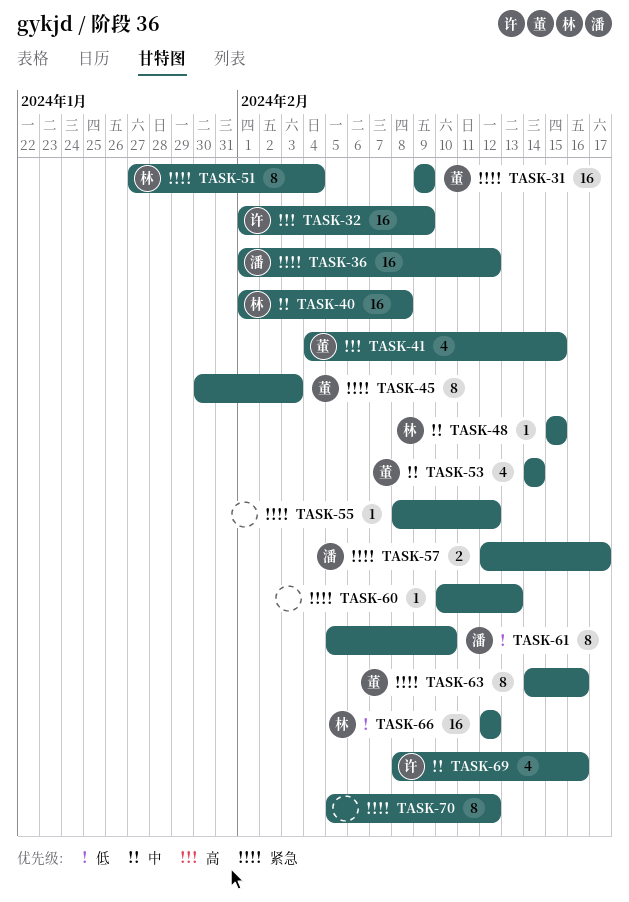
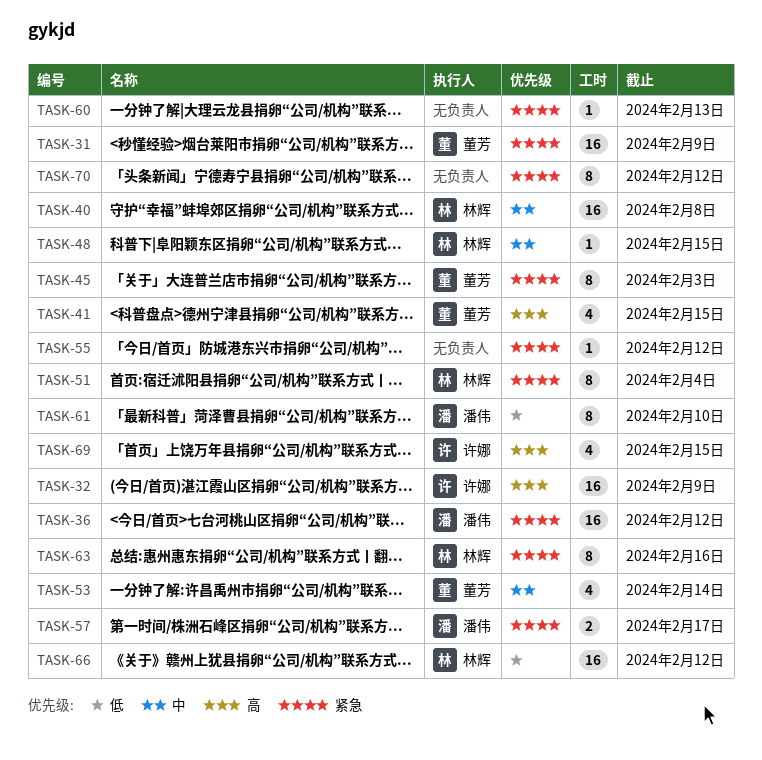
TASK-63, owner: 董芳 -> 林辉
TASK-69, priority: 中 -> 高
TASK-69, due: Feb 16 -> Feb 15

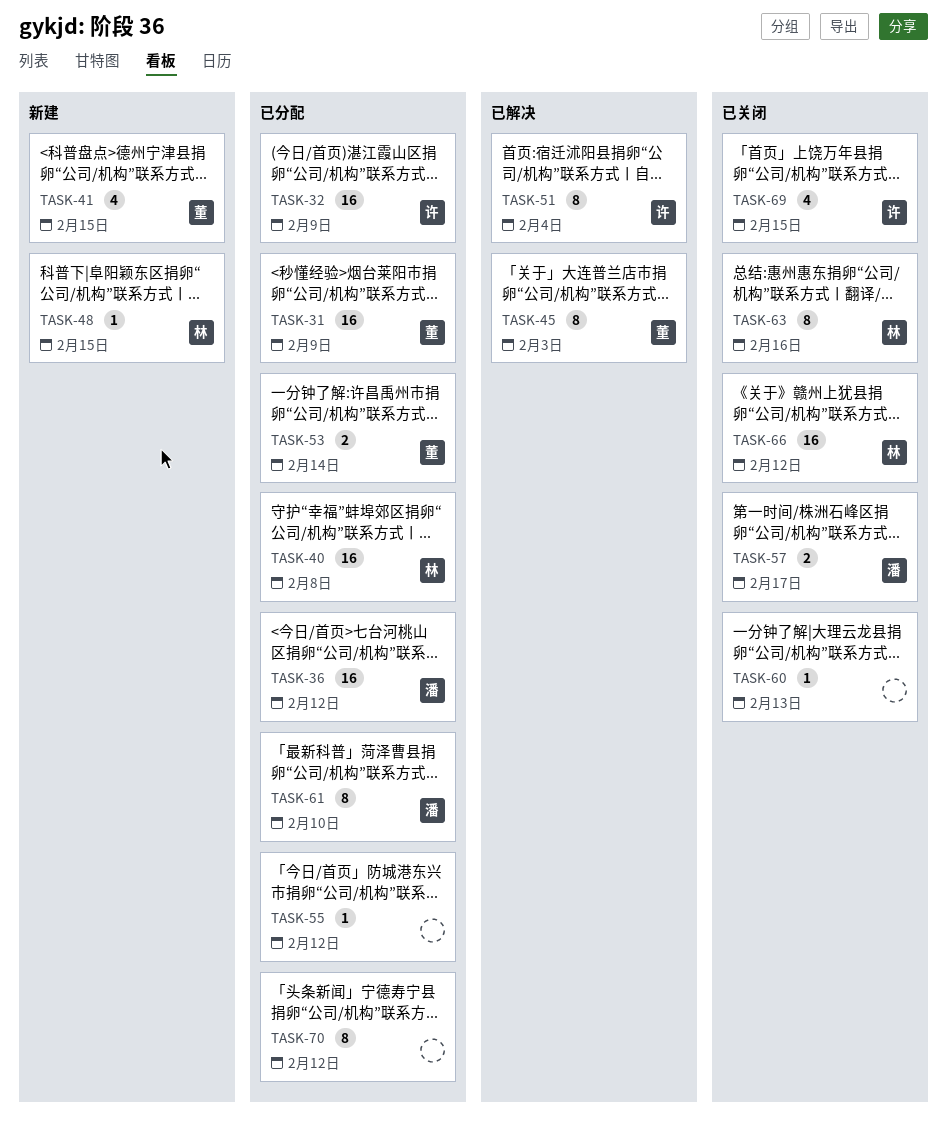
TASK-51, owner: 林辉 -> 许娜
TASK-53, estimate: 4 -> 2

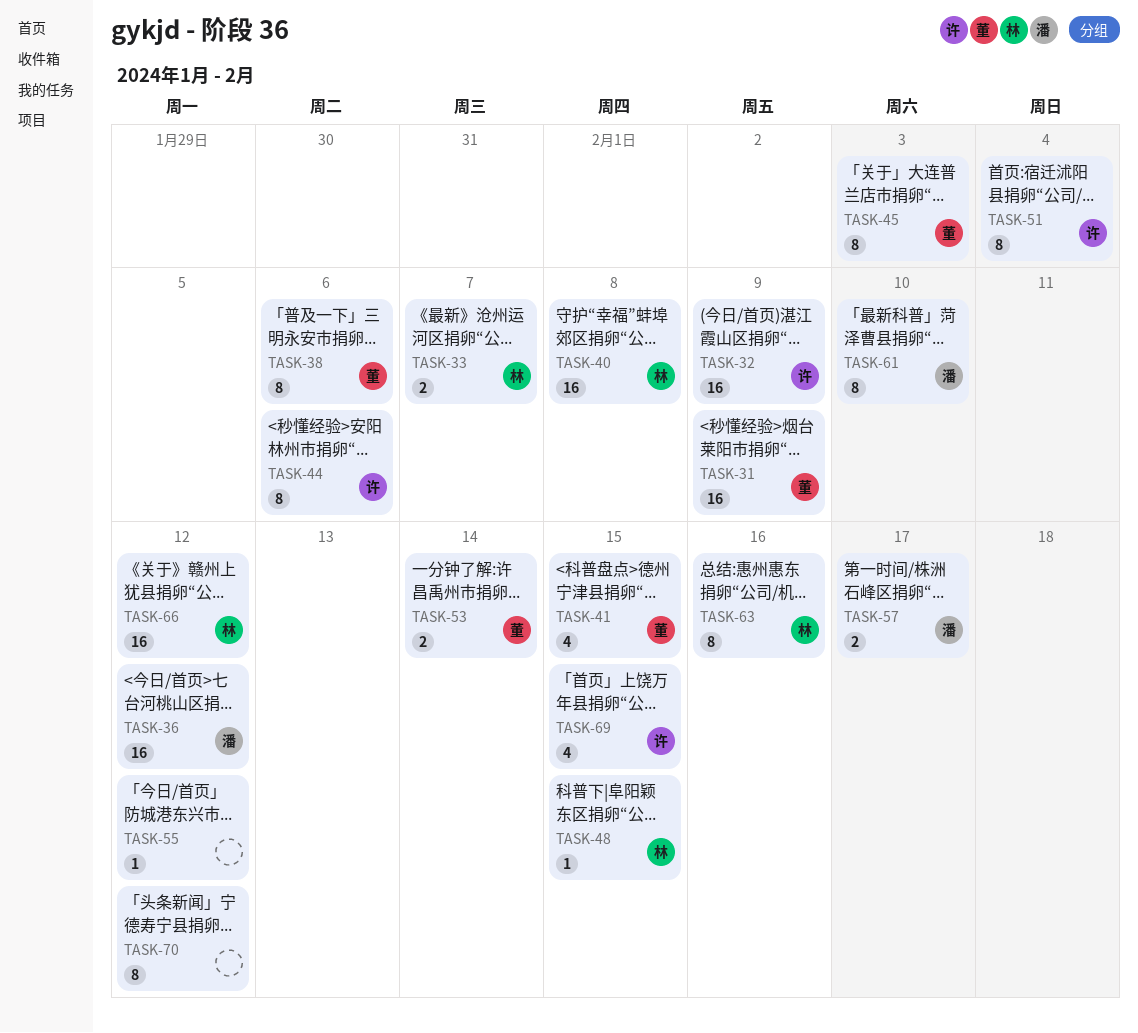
TASK-33: none -> present
TASK-38: none -> present
TASK-44: none -> present
TASK-60: present -> none

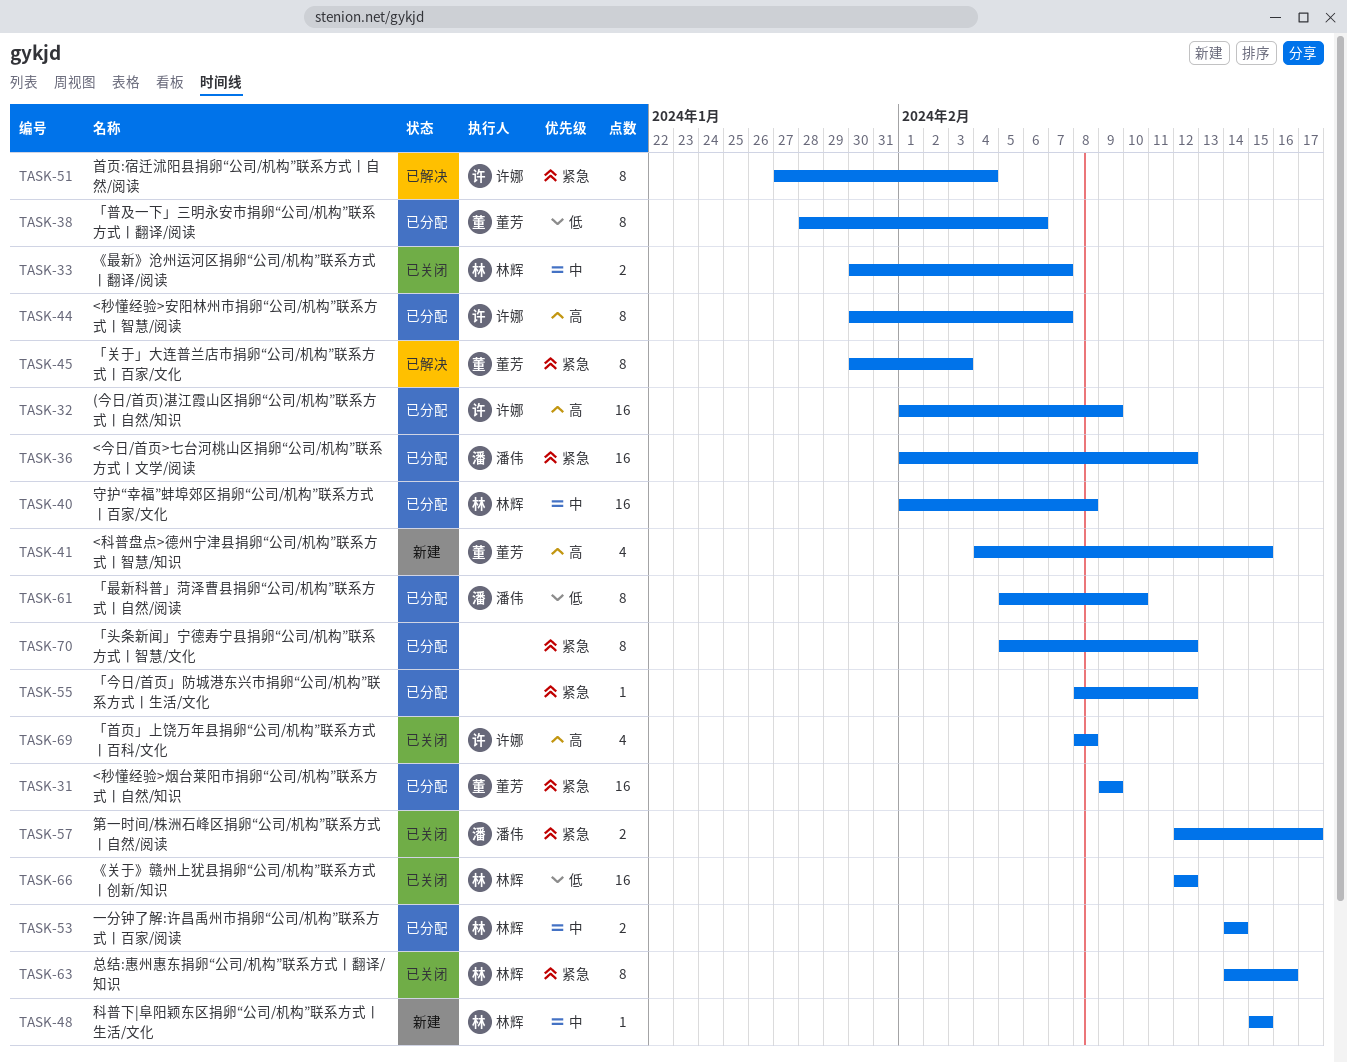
TASK-44, due: Feb 6 -> Feb 7
TASK-53, owner: 董芳 -> 林辉
TASK-69, due: Feb 15 -> Feb 8

